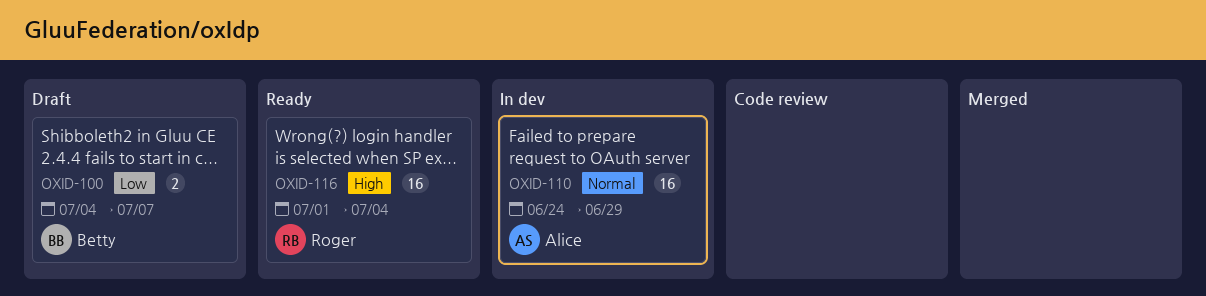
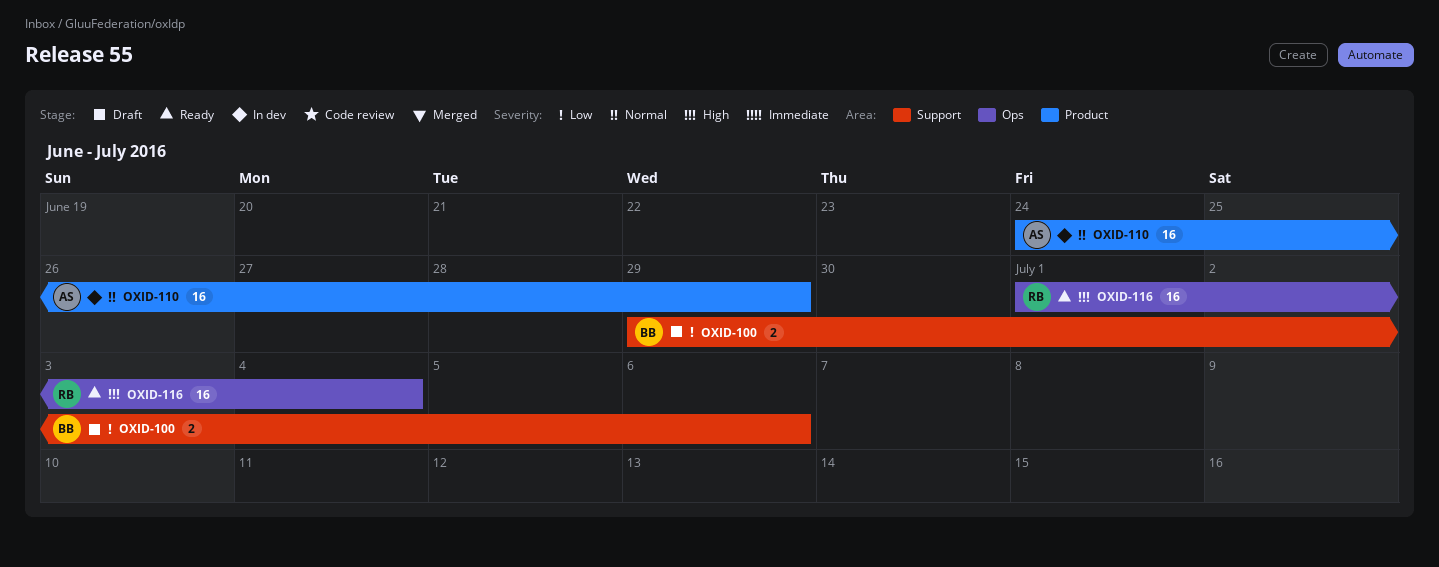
OXID-100, start: Jul 4 -> Jun 29
OXID-100, due: Jul 7 -> Jul 6

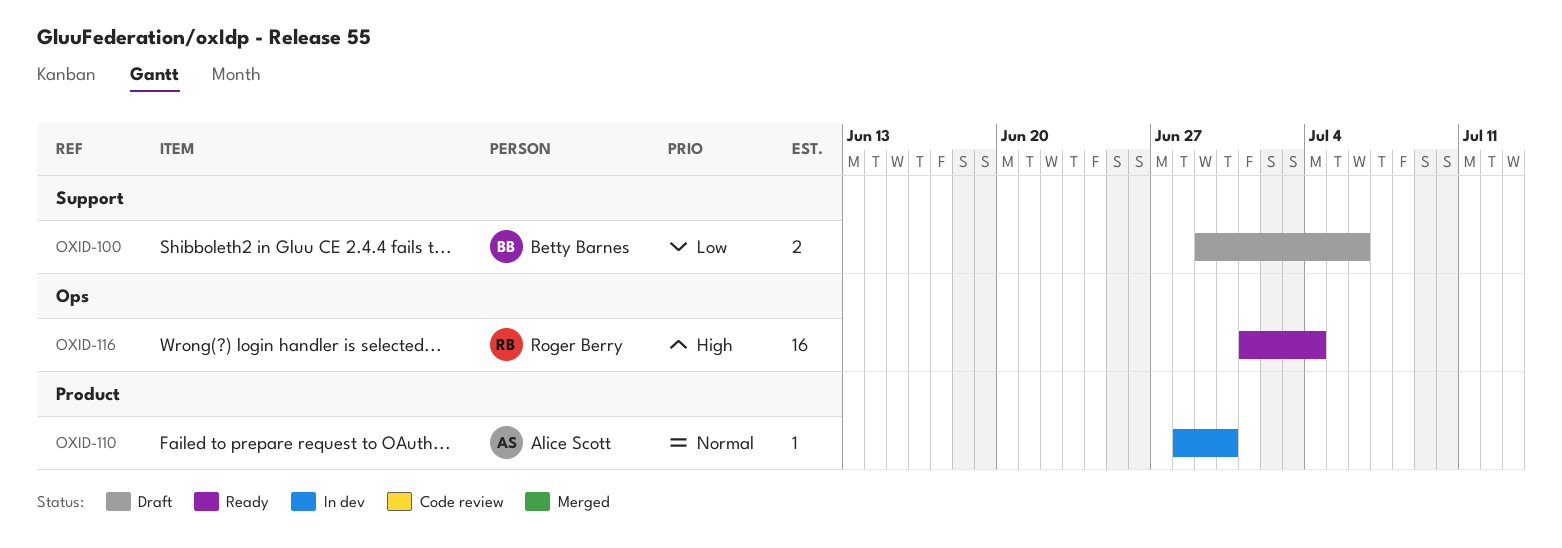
OXID-110, estimate: 16 -> 1
OXID-110, start: Jun 24 -> Jun 28
OXID-110, due: Jun 29 -> Jun 30

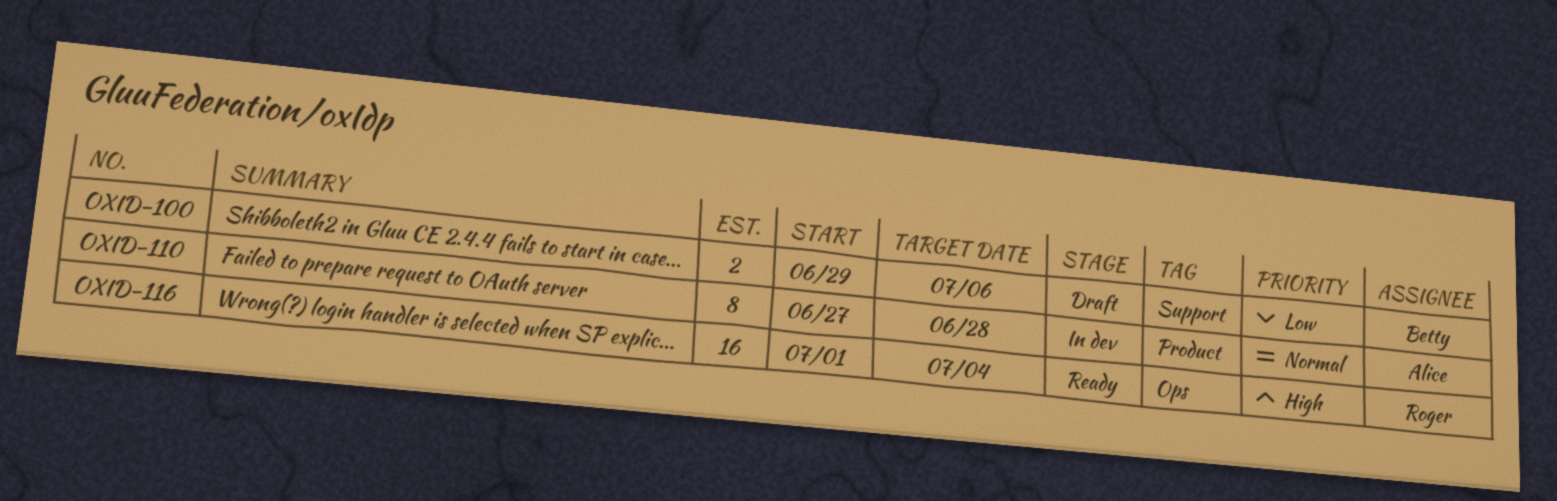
OXID-110, estimate: 1 -> 8
OXID-110, start: Jun 28 -> Jun 27
OXID-110, due: Jun 30 -> Jun 28

